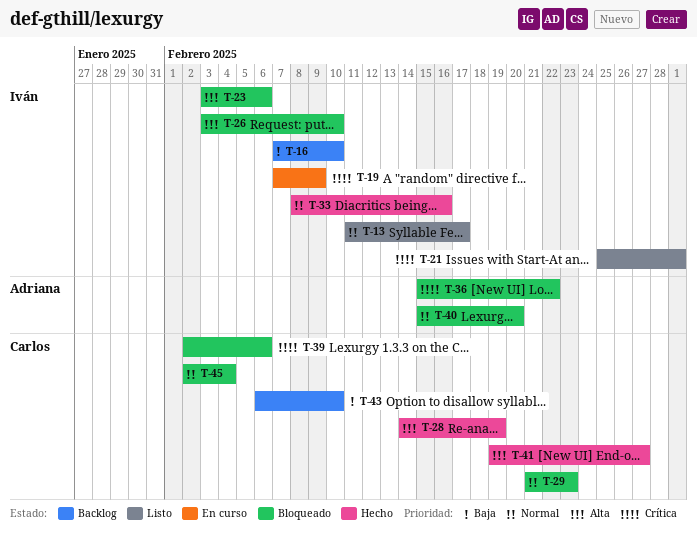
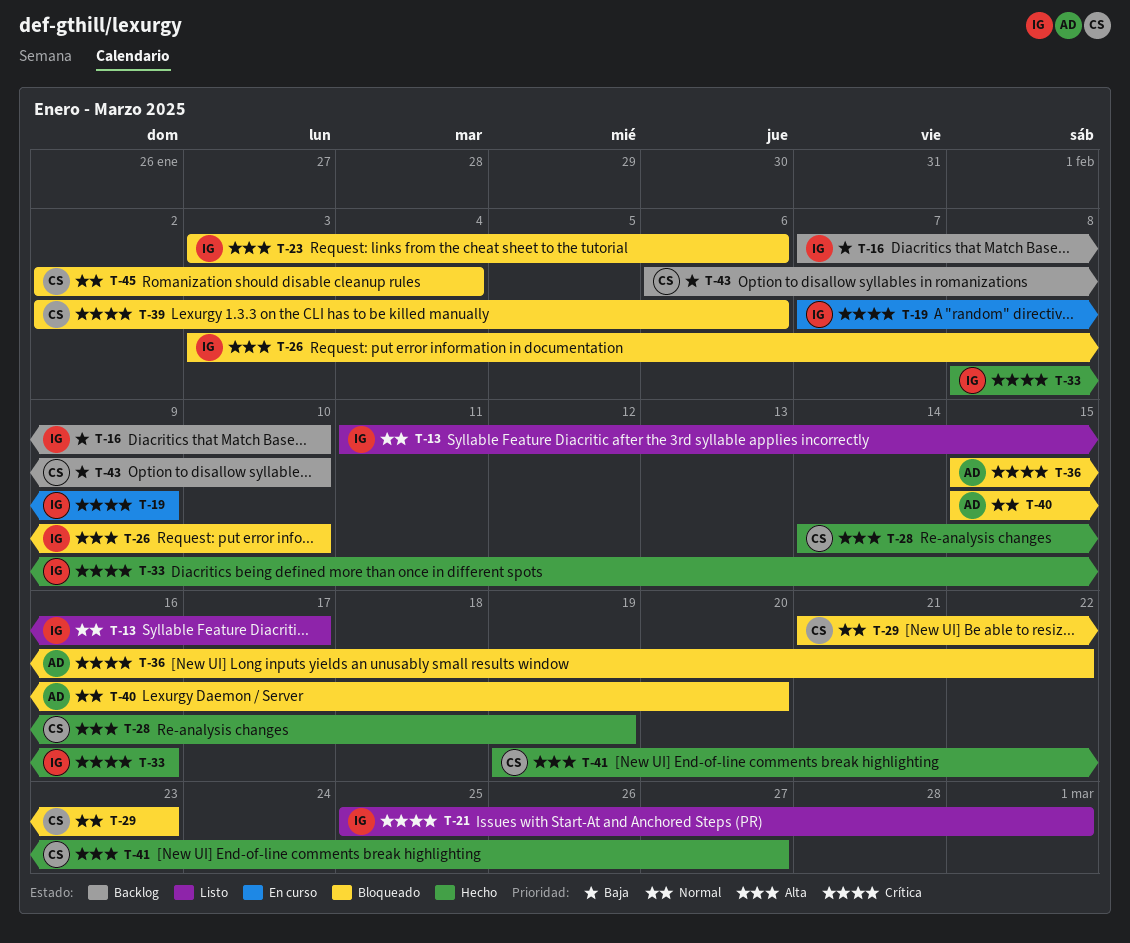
T-33, priority: Normal -> Crítica

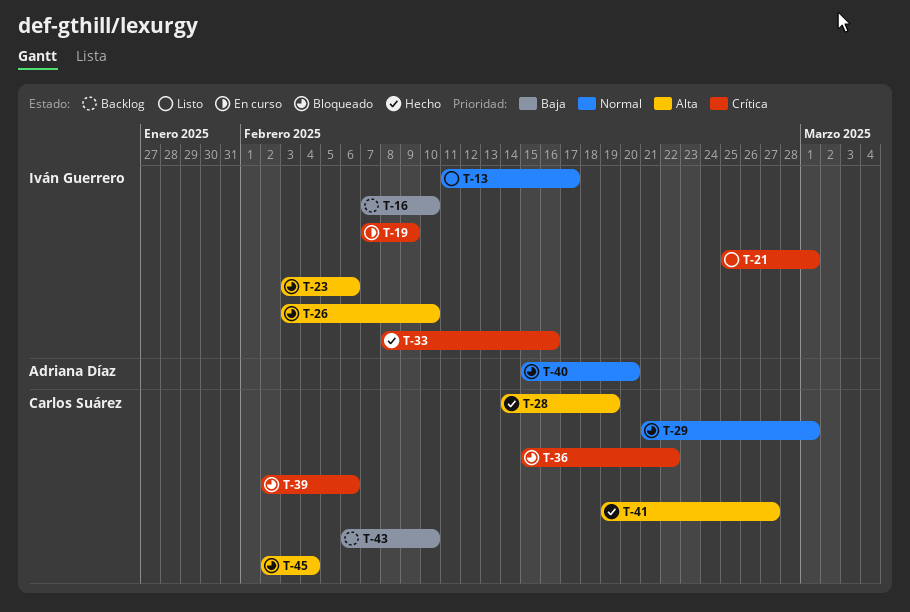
T-29, due: Feb 23 -> Mar 1
T-36, owner: Adriana Díaz -> Carlos Suárez
T-45, priority: Normal -> Alta

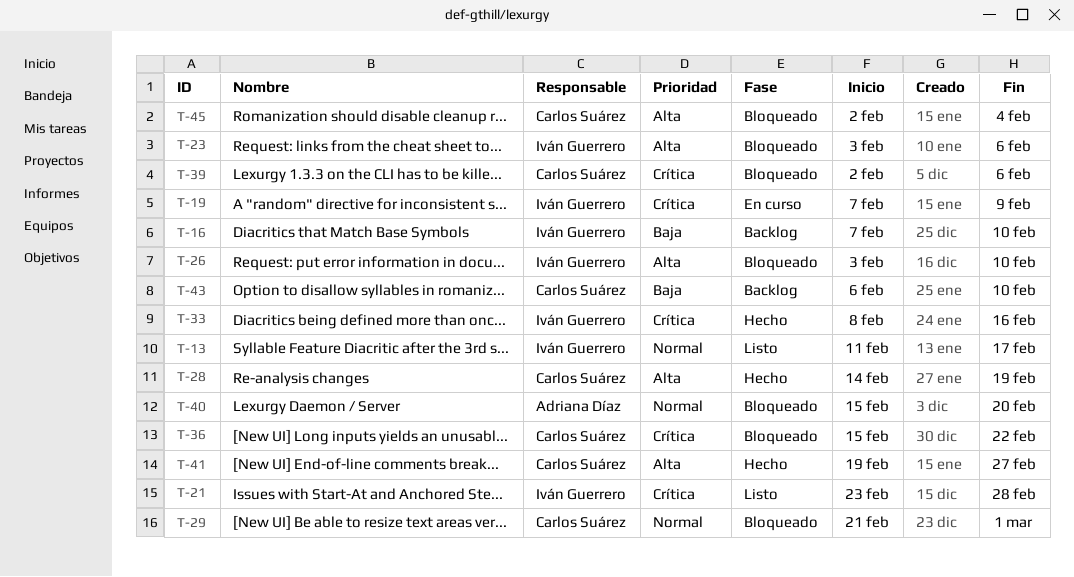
T-21, start: Feb 25 -> Feb 23
T-21, due: Mar 1 -> Feb 28

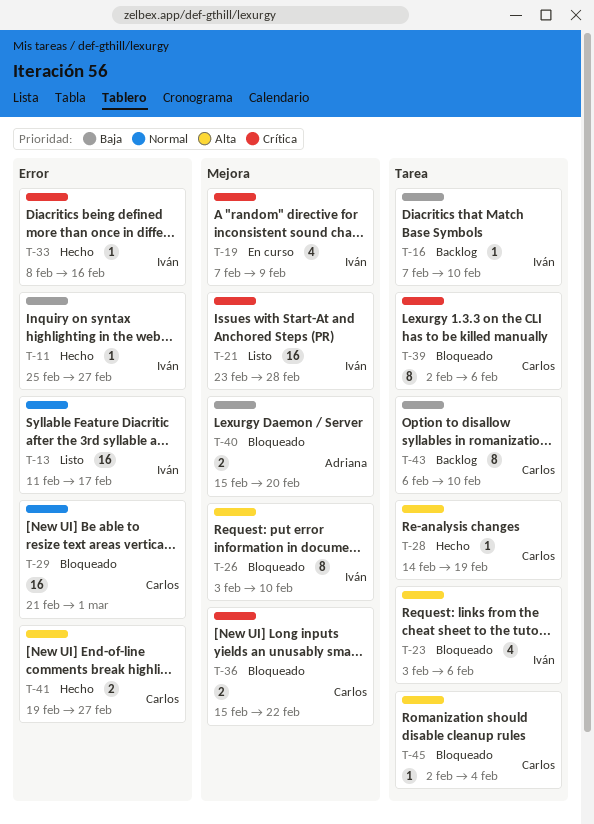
T-11: none -> present
T-40, priority: Normal -> Baja

